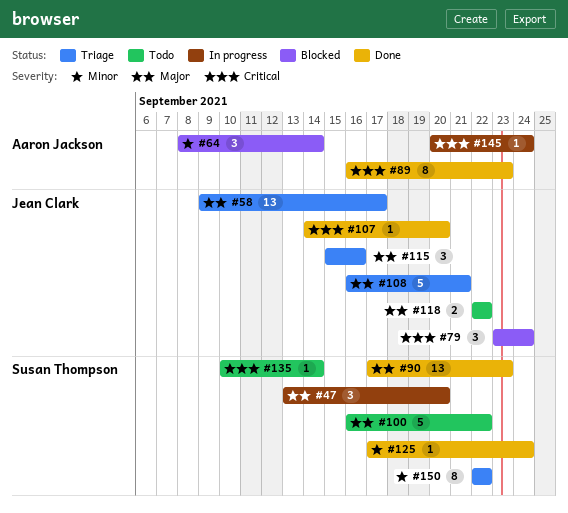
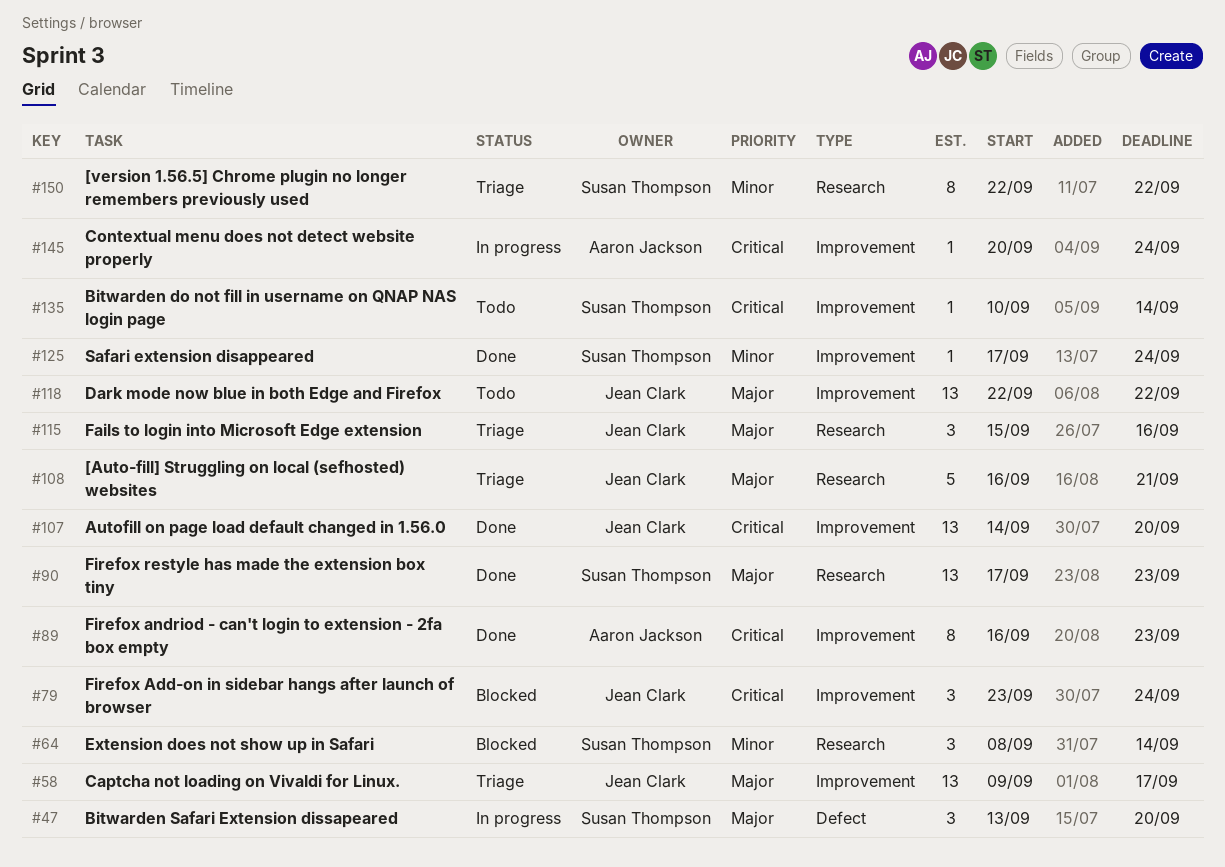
#64, owner: Aaron Jackson -> Susan Thompson
#100: present -> none
#107, estimate: 1 -> 13
#118, estimate: 2 -> 13

